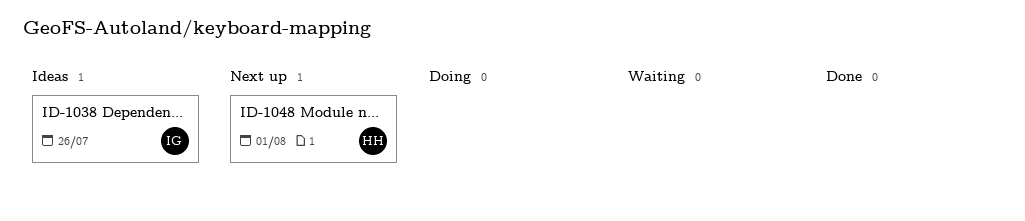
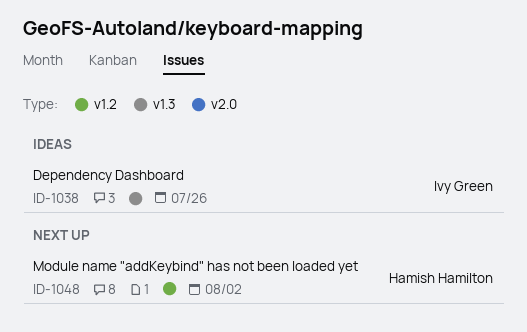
ID-1048, due: Aug 1 -> Aug 2

